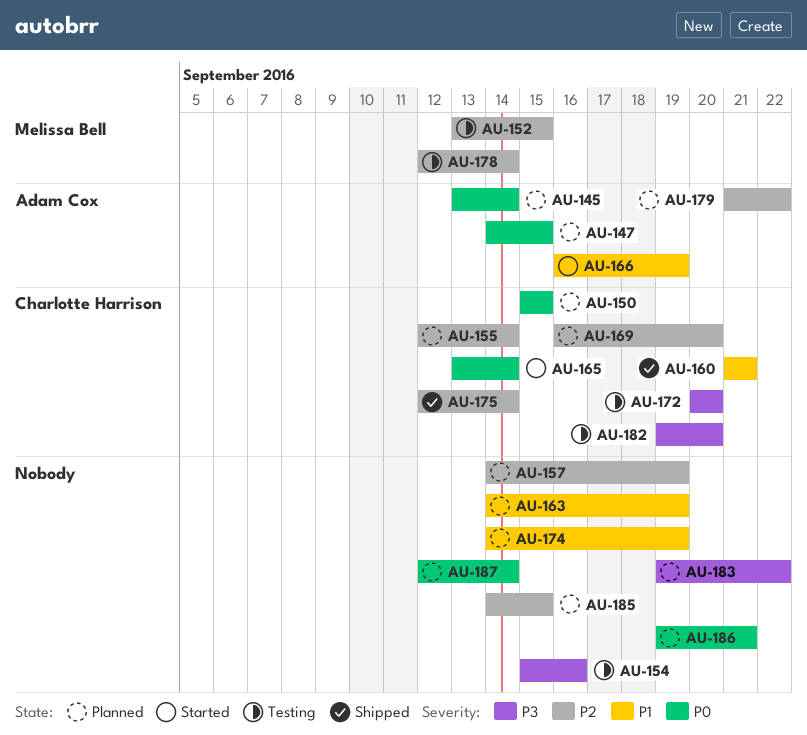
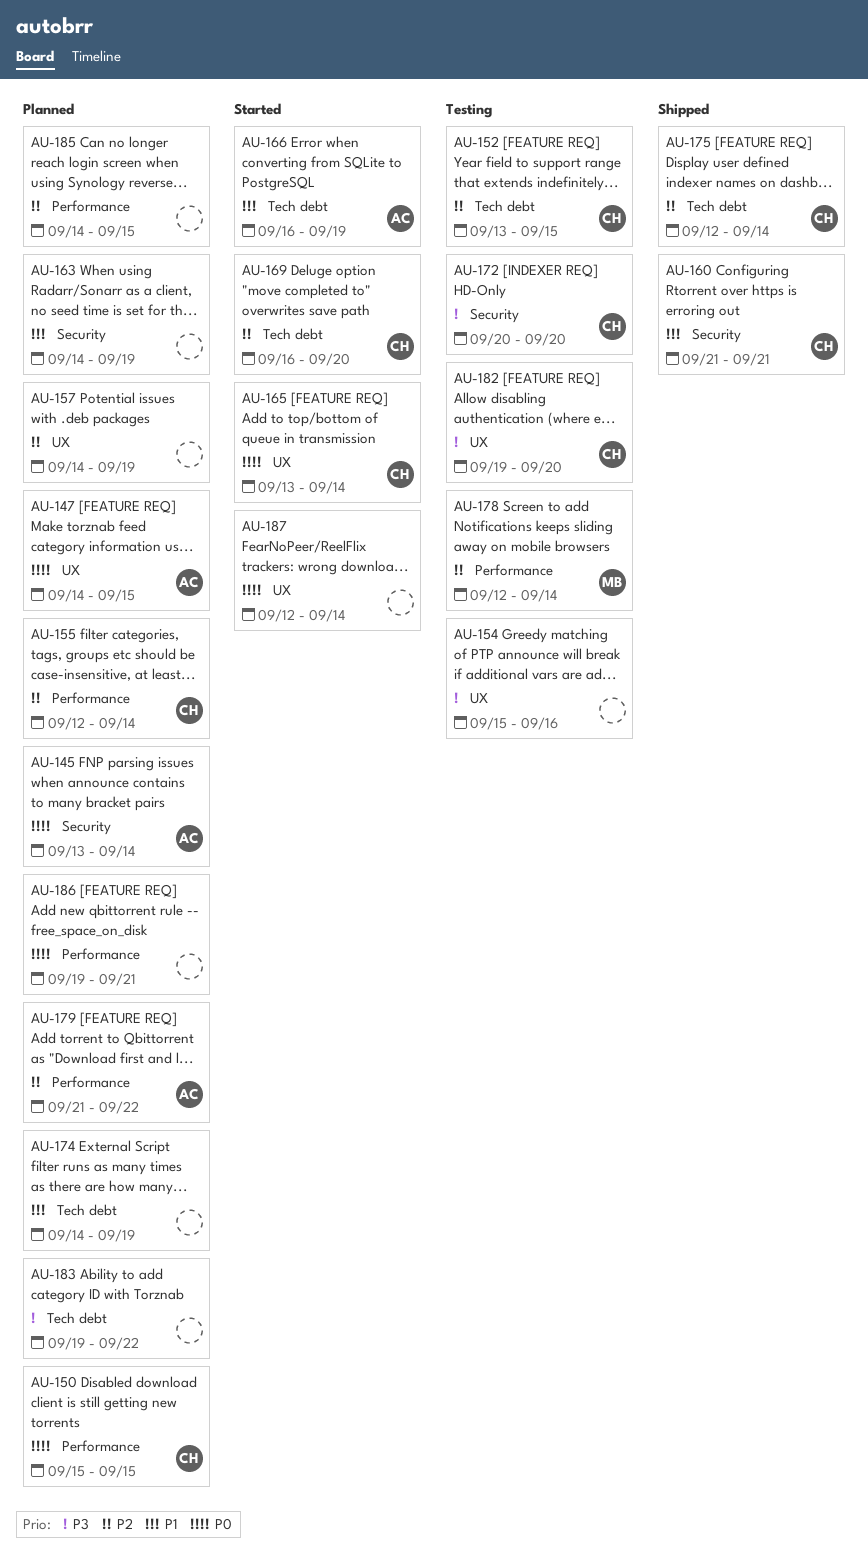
AU-152, owner: Melissa Bell -> Charlotte Harrison
AU-169, status: Planned -> Started
AU-187, status: Planned -> Started

